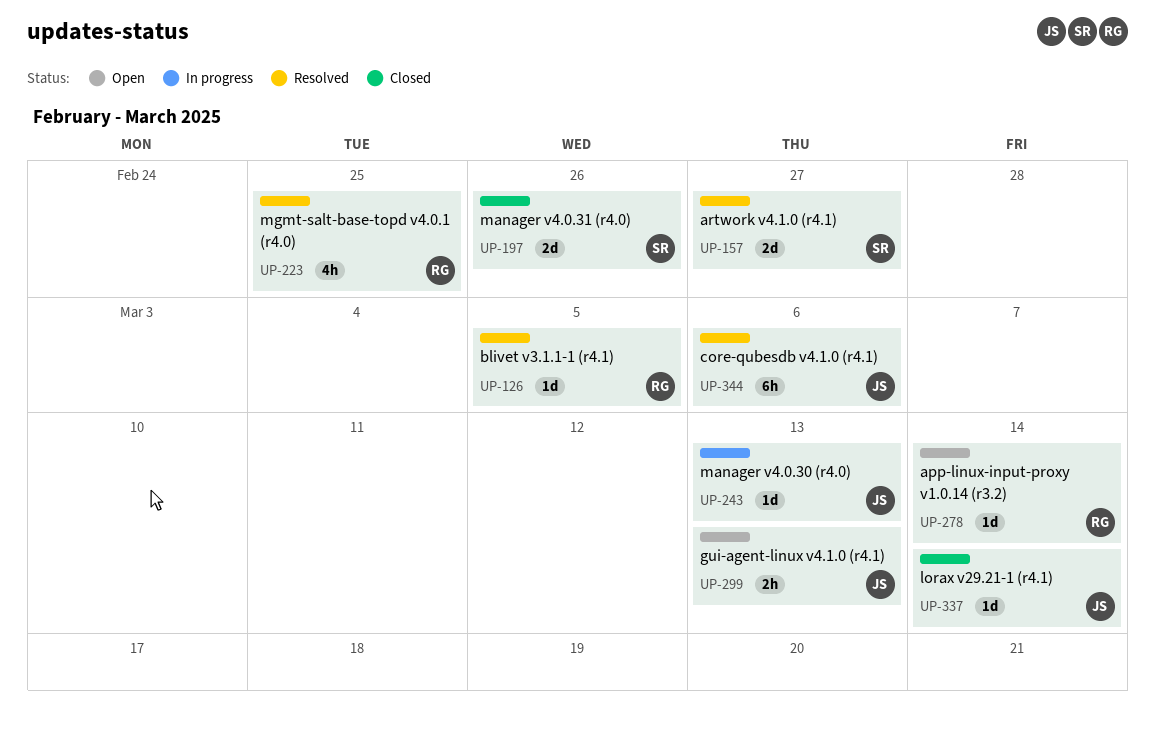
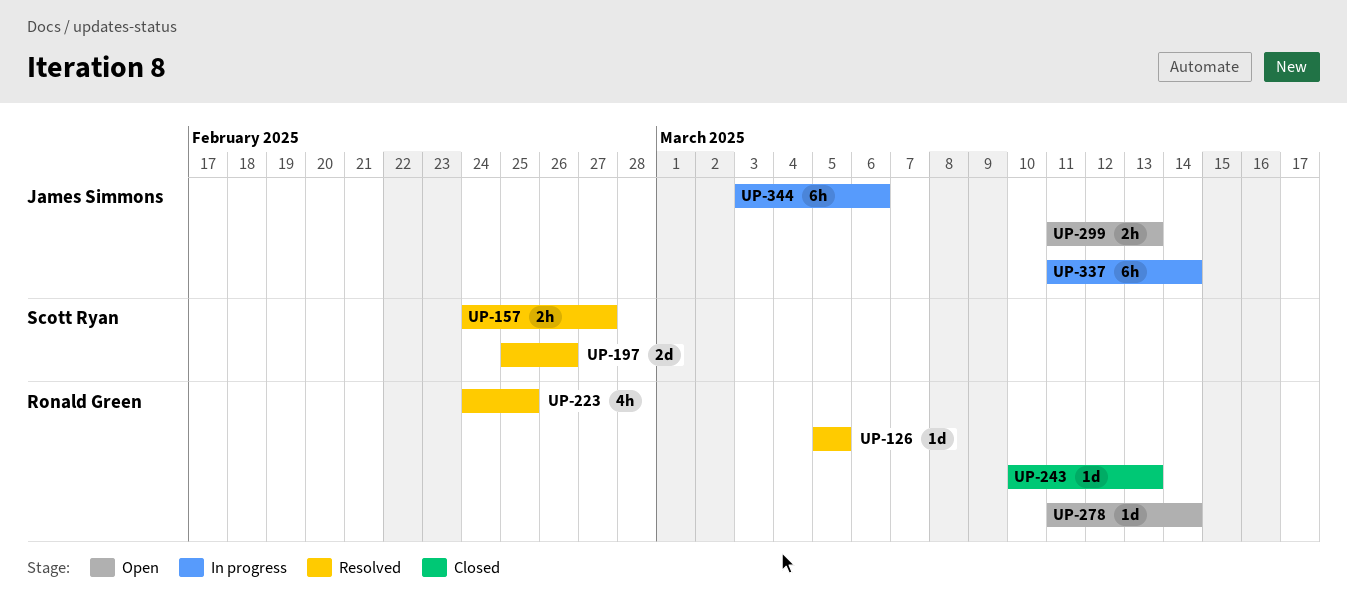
UP-157, estimate: 2d -> 2h
UP-197, status: Closed -> Resolved
UP-243, status: In progress -> Closed
UP-243, owner: James Simmons -> Ronald Green
UP-337, status: Closed -> In progress
UP-337, estimate: 1d -> 6h
UP-344, status: Resolved -> In progress

